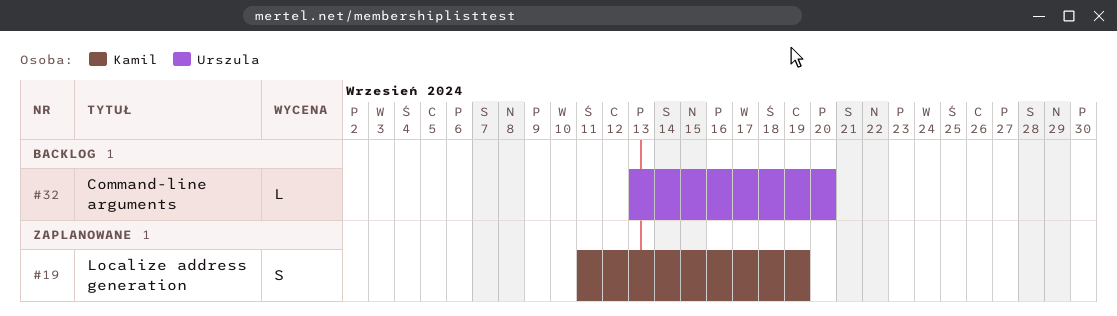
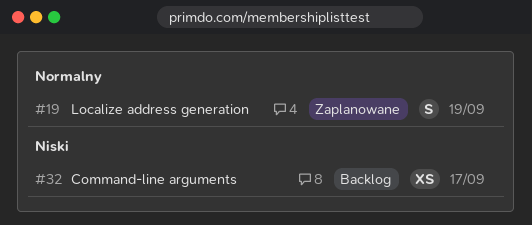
#32, estimate: L -> XS
#32, due: Sep 20 -> Sep 17

